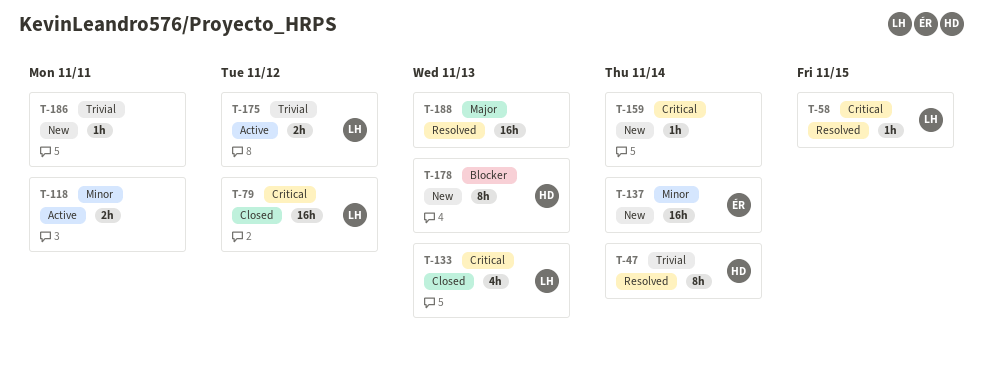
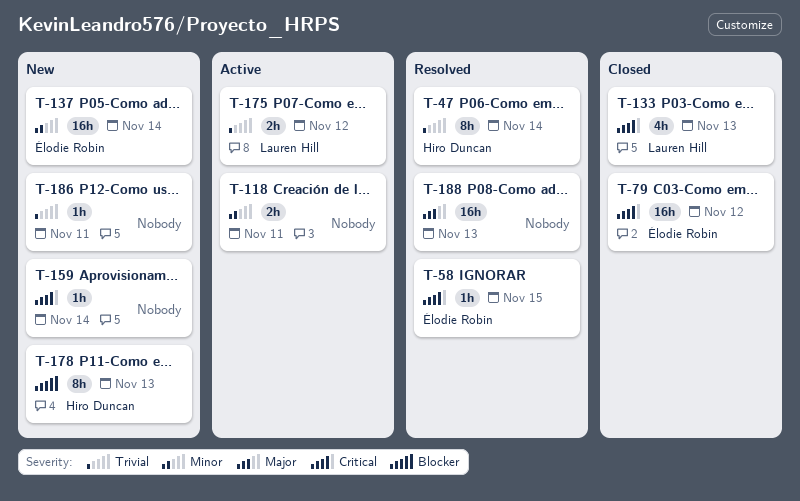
T-58, owner: Lauren Hill -> Élodie Robin
T-79, owner: Lauren Hill -> Élodie Robin

